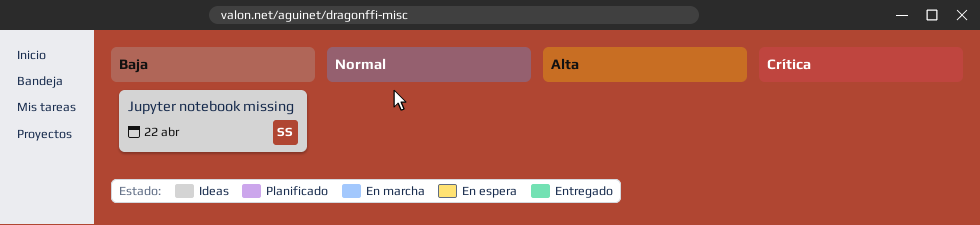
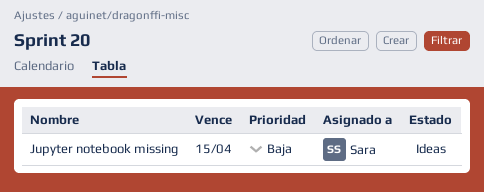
Jupyter notebook missing, due: Apr 22 -> Apr 15

